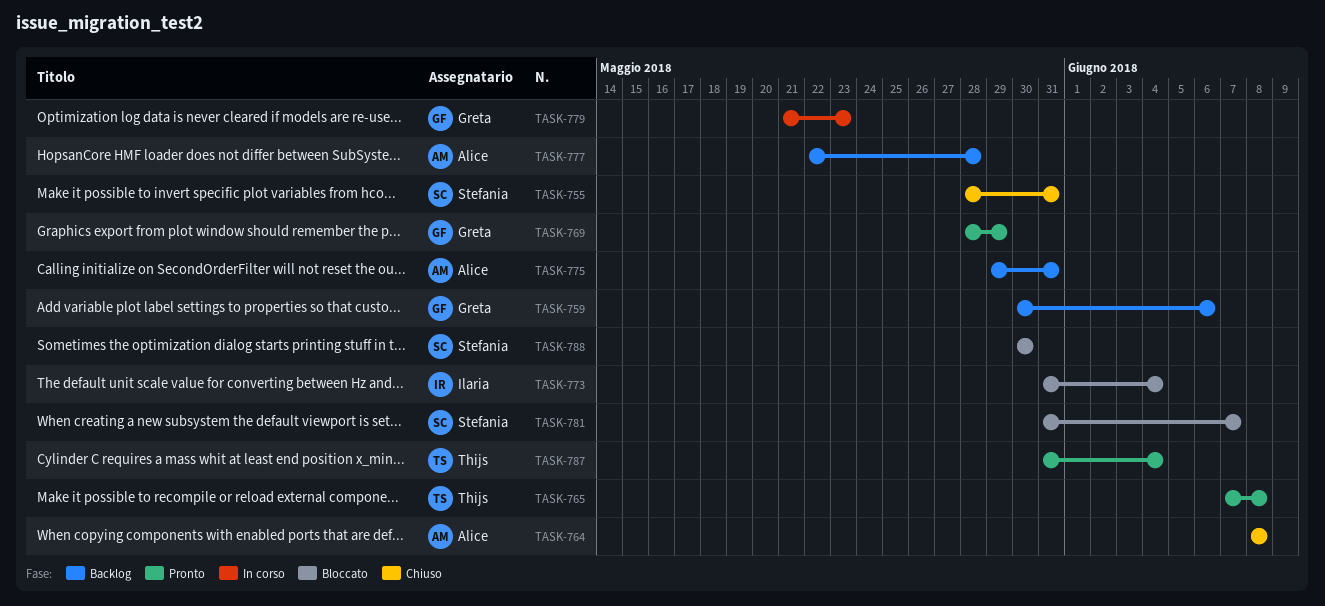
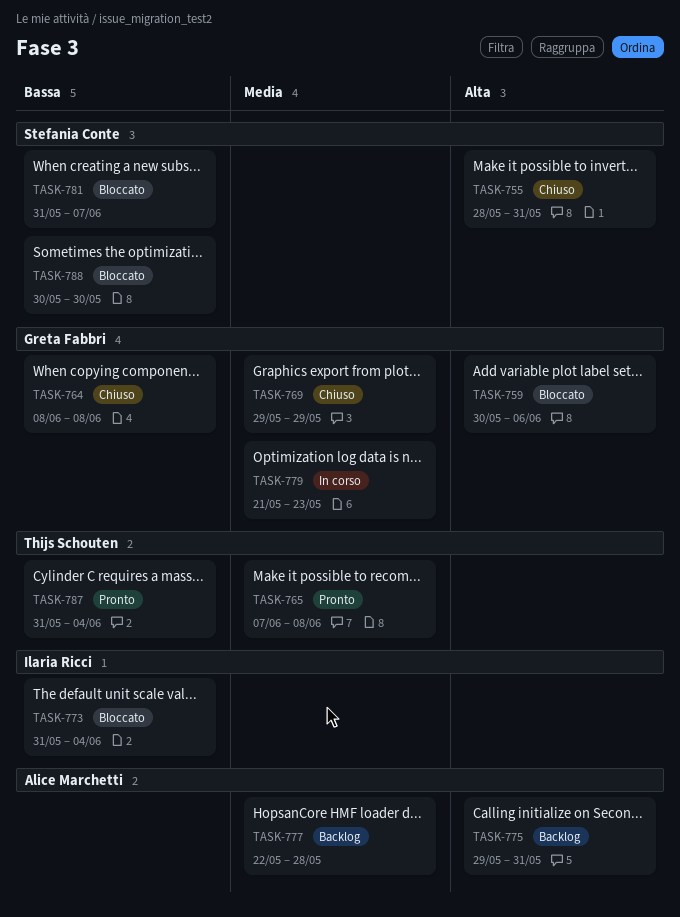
TASK-759, status: Backlog -> Bloccato
TASK-764, owner: Alice Marchetti -> Greta Fabbri
TASK-769, status: Pronto -> Chiuso
TASK-769, start: May 28 -> May 29

